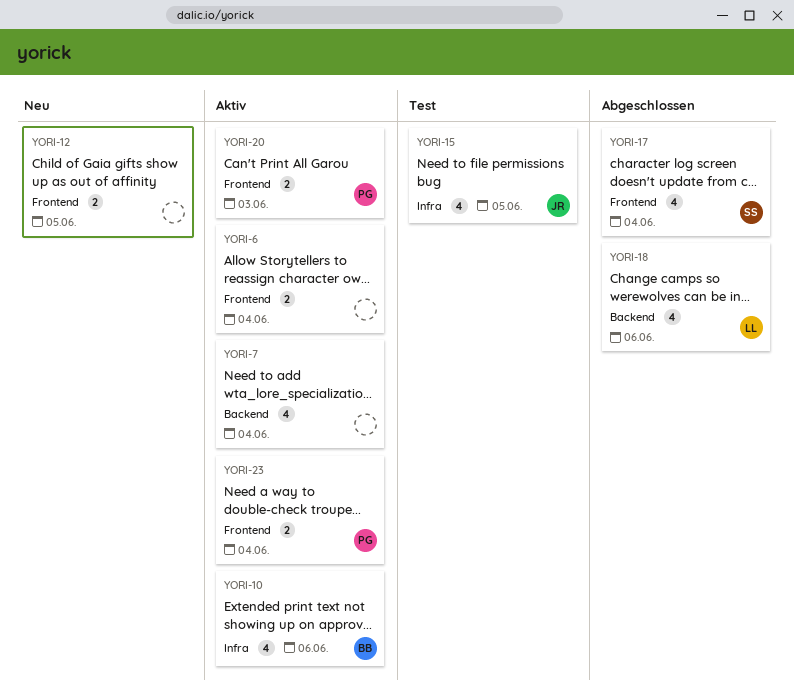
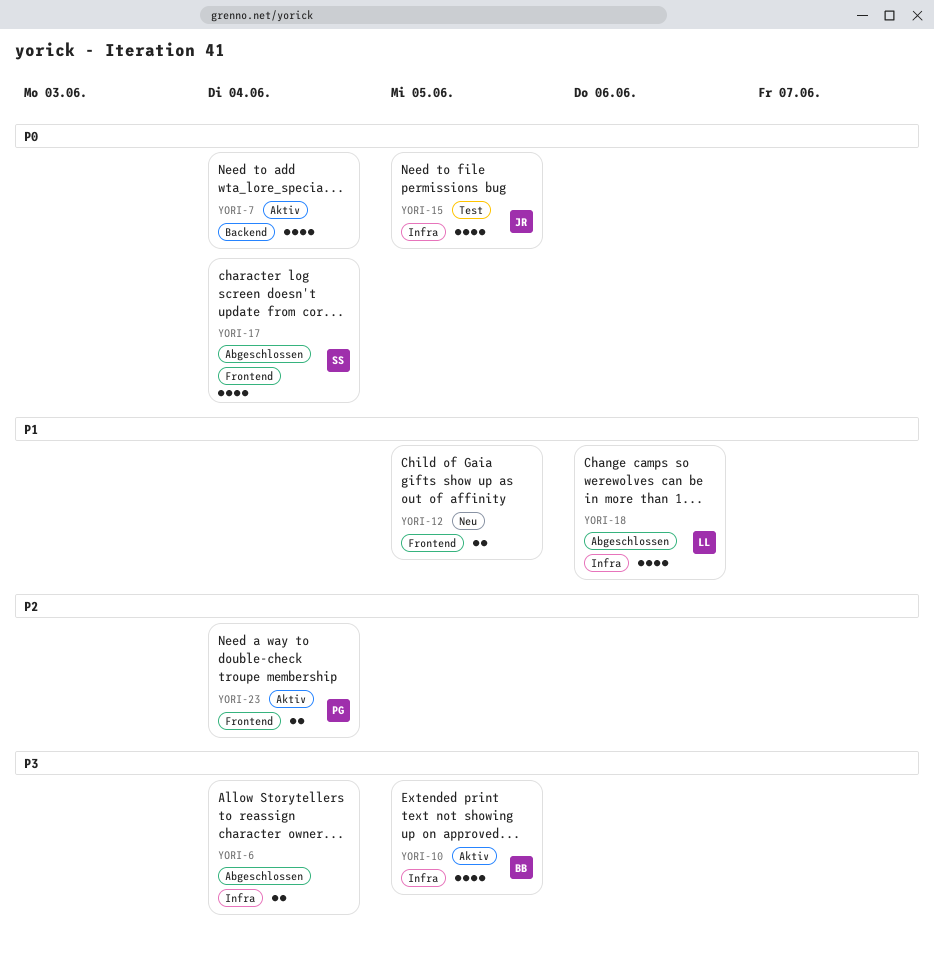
YORI-6, status: Aktiv -> Abgeschlossen
YORI-6, label: Frontend -> Infra
YORI-10, due: Jun 6 -> Jun 5
YORI-18, label: Backend -> Infra
YORI-20: present -> none

